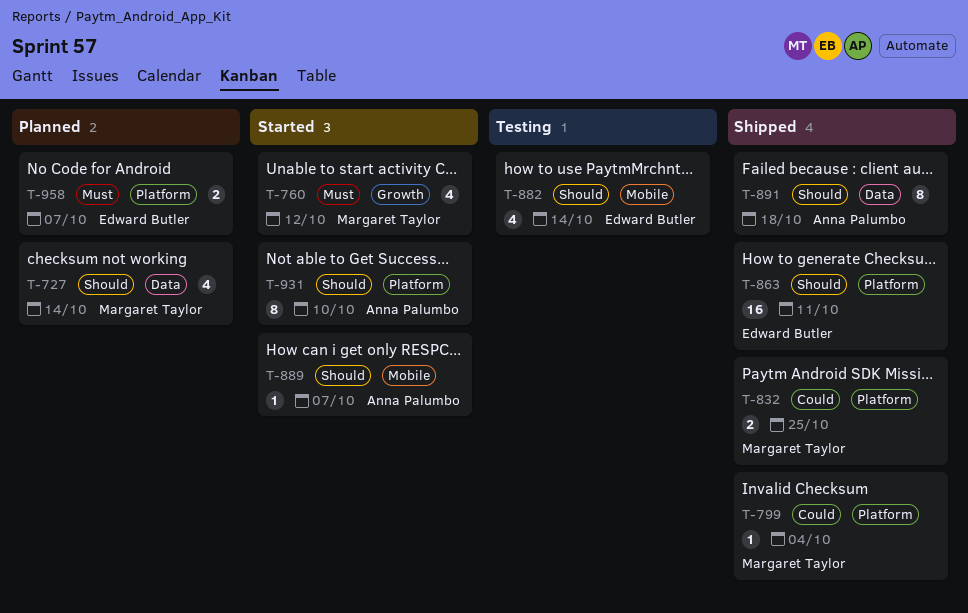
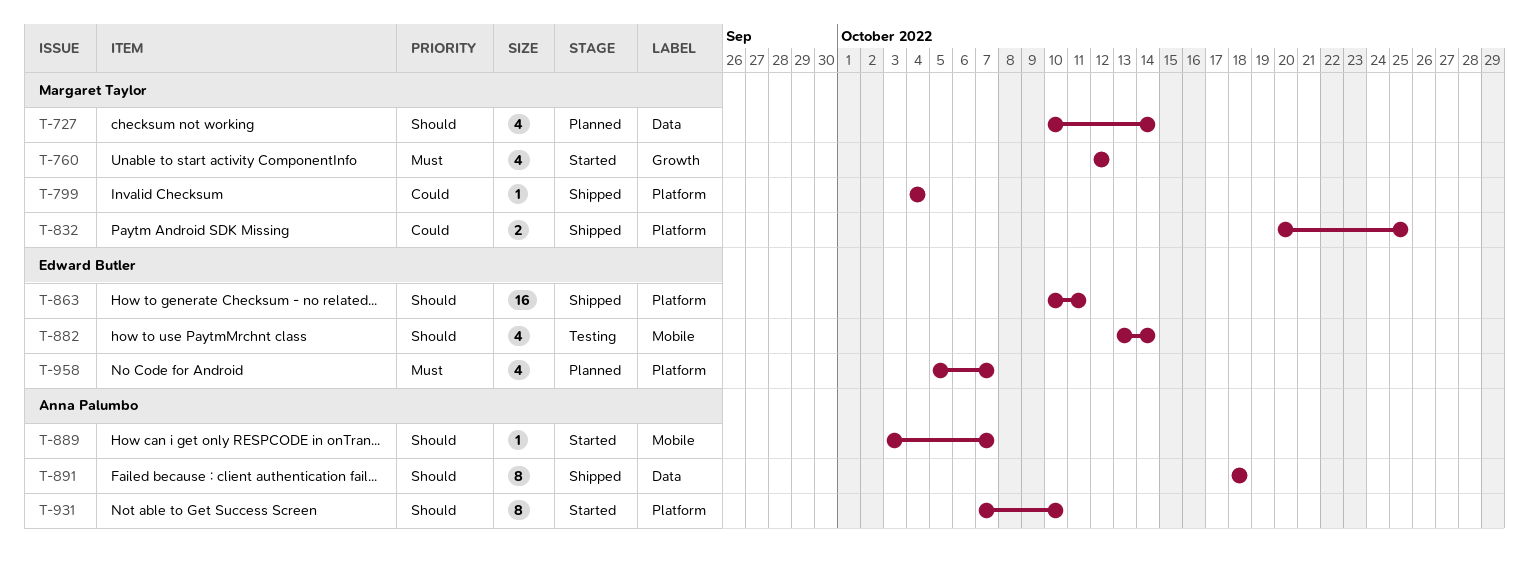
T-958, estimate: 2 -> 4

